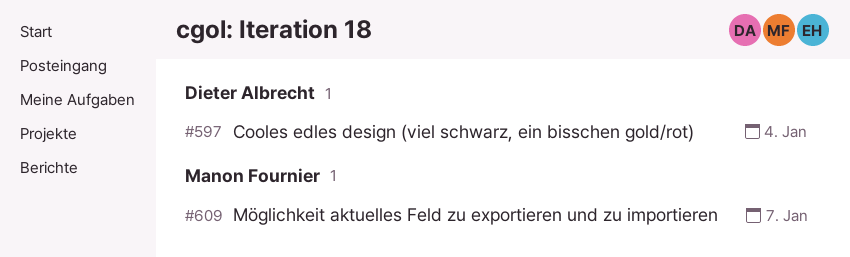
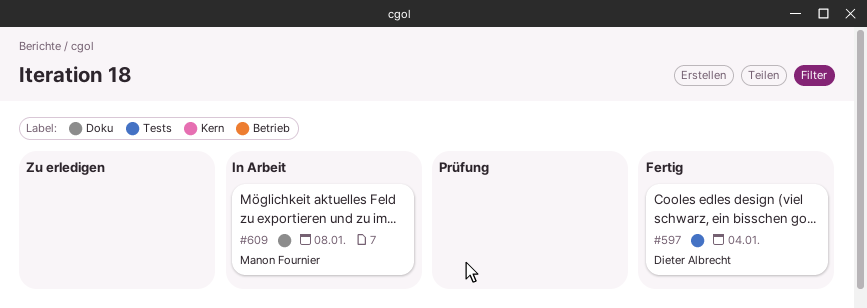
#609, due: Jan 7 -> Jan 8

